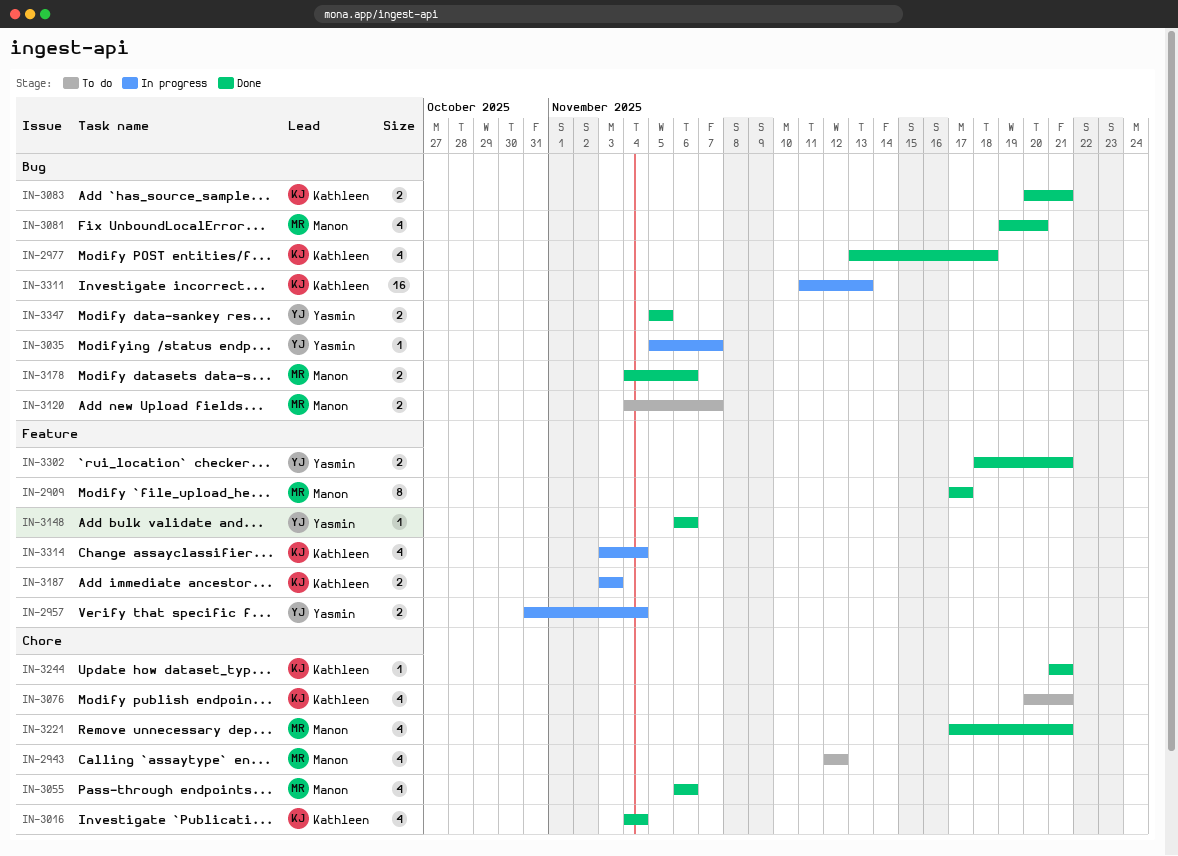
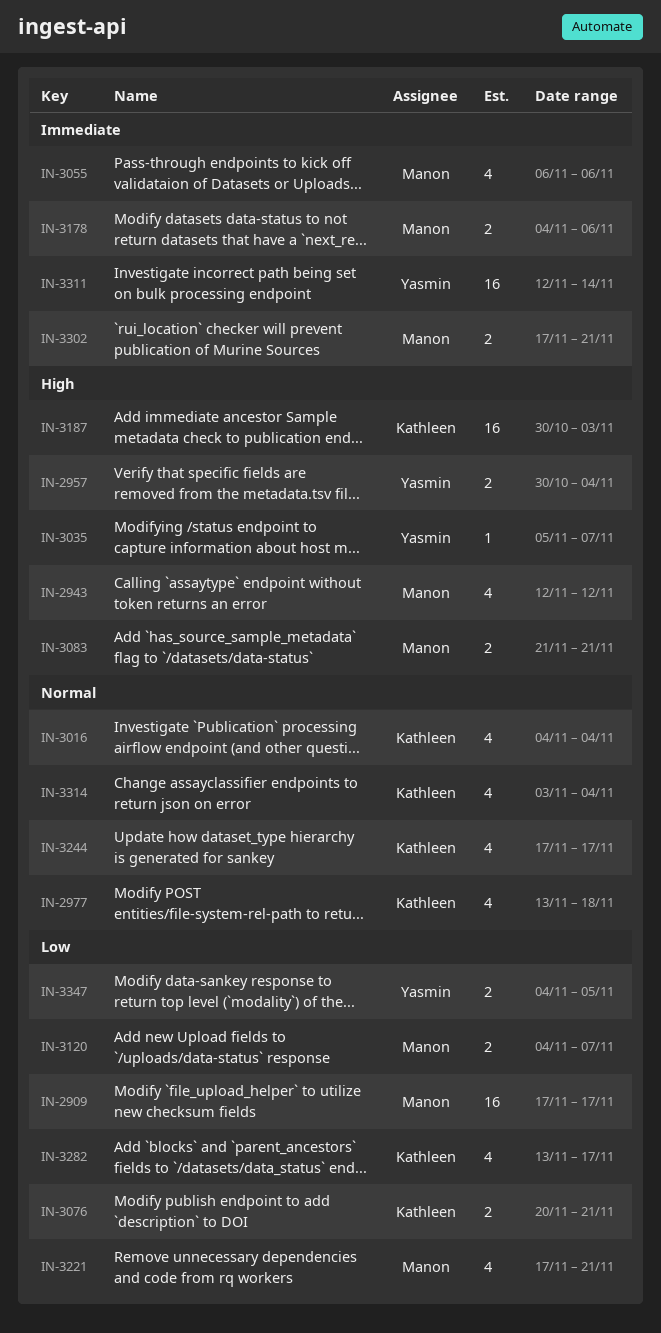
IN-2909, estimate: 8 -> 16
IN-2957, start: Oct 31 -> Oct 30
IN-3076, estimate: 4 -> 2
IN-3081: present -> none
IN-3083, owner: Kathleen -> Manon
IN-3083, start: Nov 20 -> Nov 21
IN-3148: present -> none
IN-3187, estimate: 2 -> 16
IN-3187, start: Nov 3 -> Oct 30
IN-3244, estimate: 1 -> 4
IN-3244, start: Nov 21 -> Nov 17
IN-3244, due: Nov 21 -> Nov 17
IN-3282: none -> present
IN-3302, owner: Yasmin -> Manon
IN-3302, start: Nov 18 -> Nov 17
IN-3311, owner: Kathleen -> Yasmin
IN-3311, start: Nov 11 -> Nov 12
IN-3311, due: Nov 13 -> Nov 14
IN-3347, start: Nov 5 -> Nov 4

